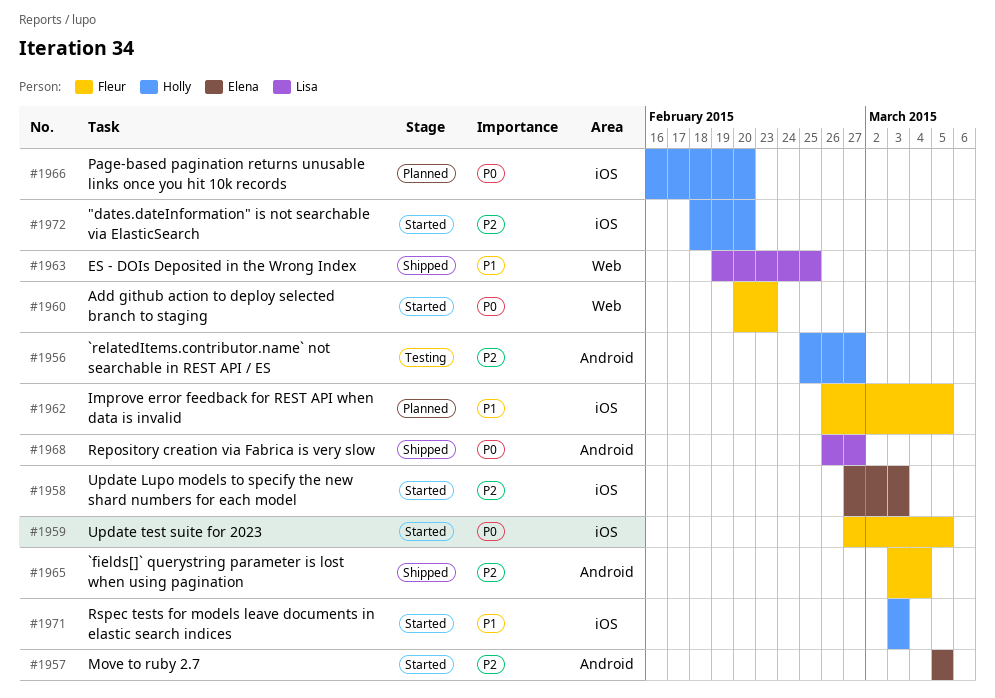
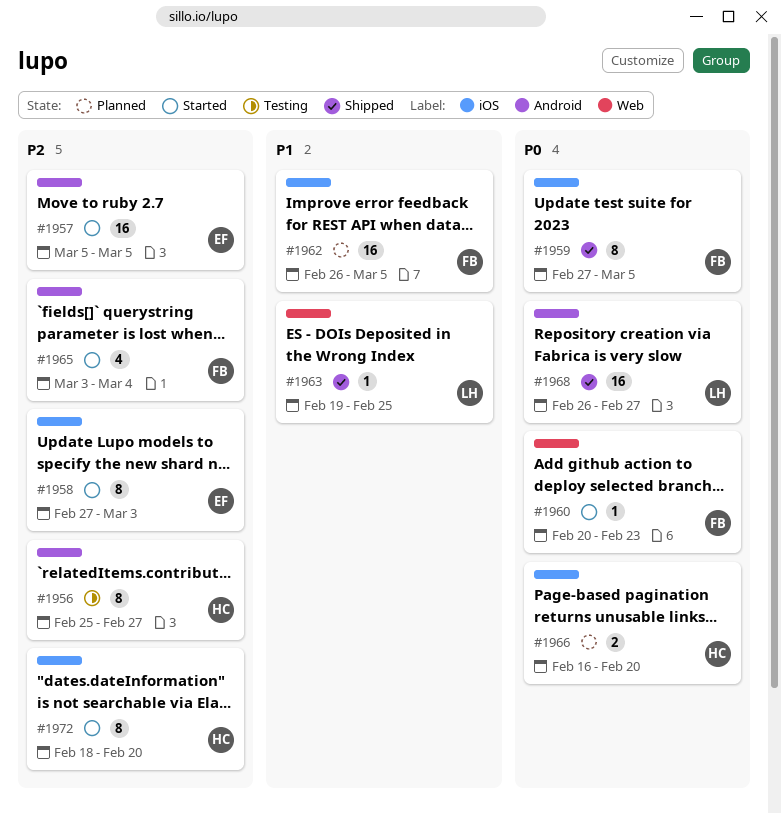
#1959, status: Started -> Shipped
#1965, status: Shipped -> Started
#1971: present -> none

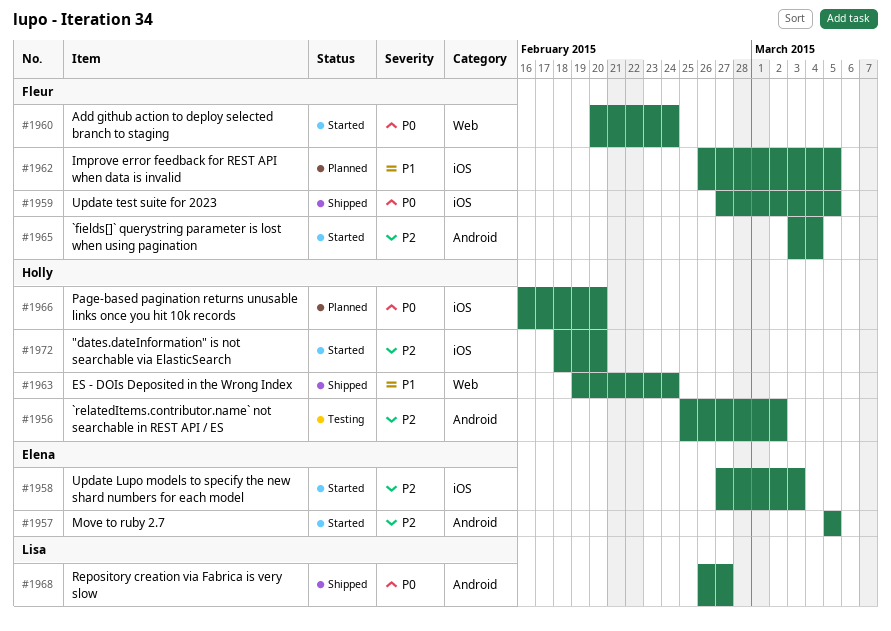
#1956, due: Feb 27 -> Mar 2
#1960, due: Feb 23 -> Feb 24
#1963, owner: Lisa -> Holly
#1963, due: Feb 25 -> Feb 24

